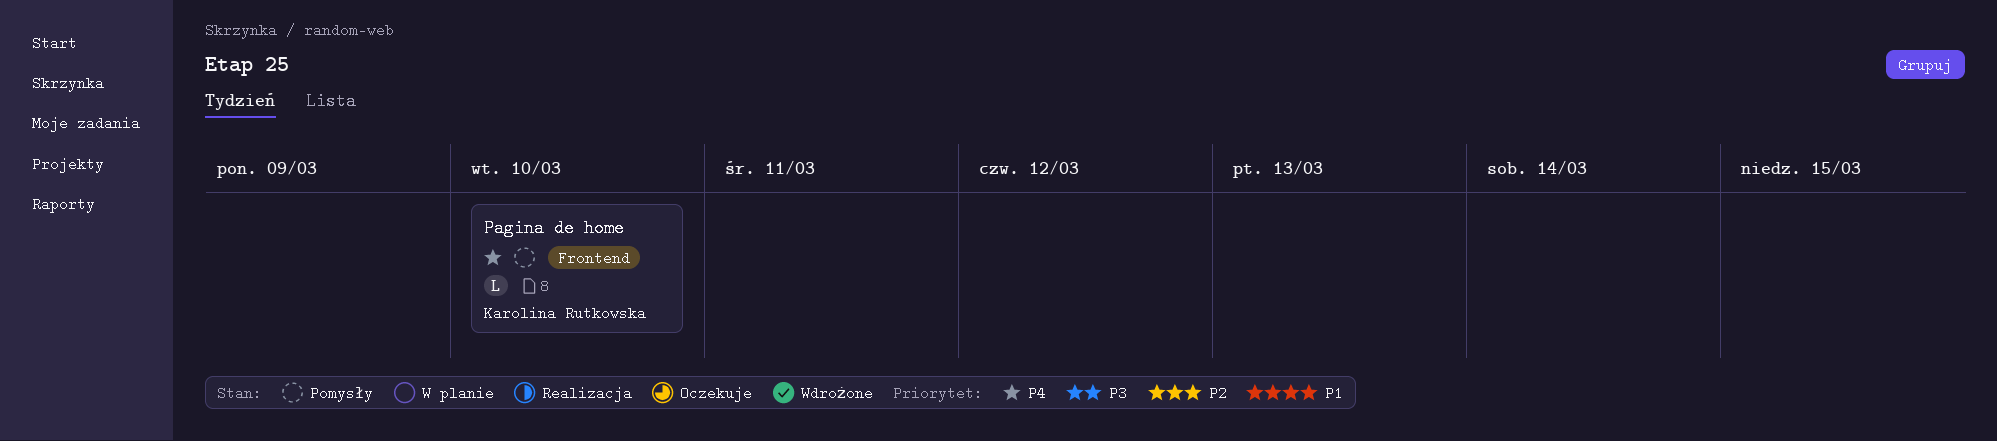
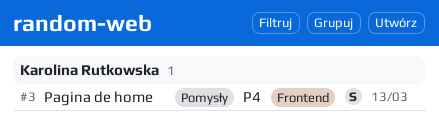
Pagina de home, estimate: L -> S
Pagina de home, due: Mar 10 -> Mar 13

